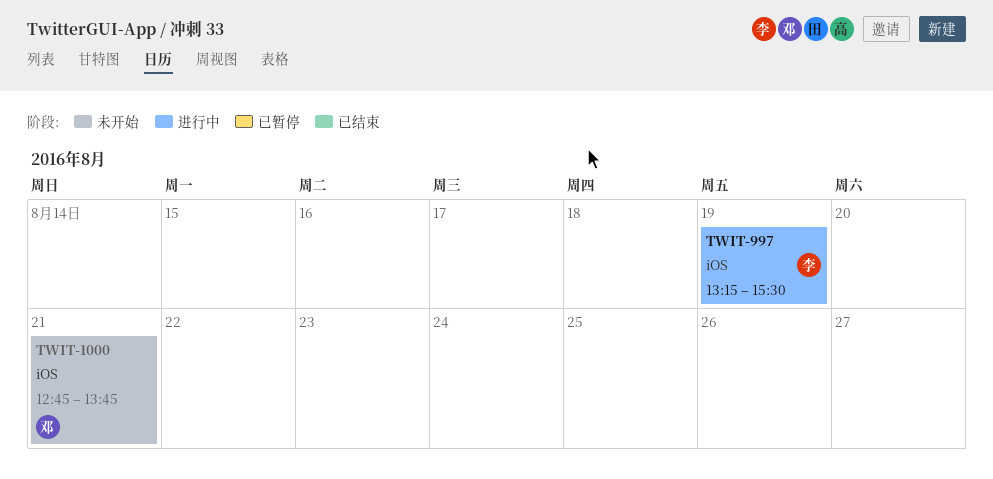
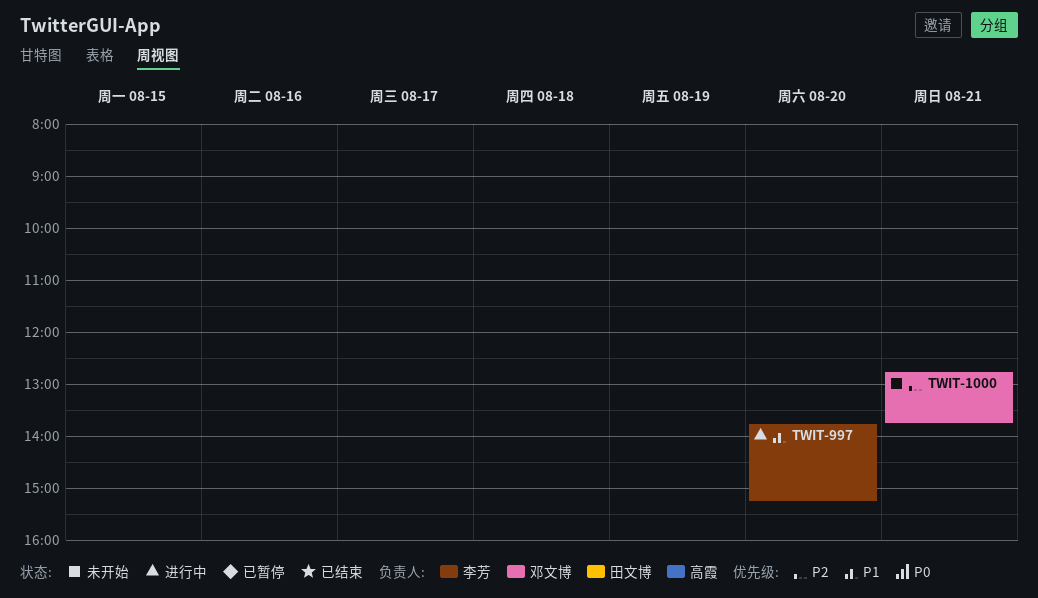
TWIT-997, day: Aug 19 -> Aug 20
TWIT-997, begins: 13:15 -> 13:45
TWIT-997, ends: 15:30 -> 15:15

